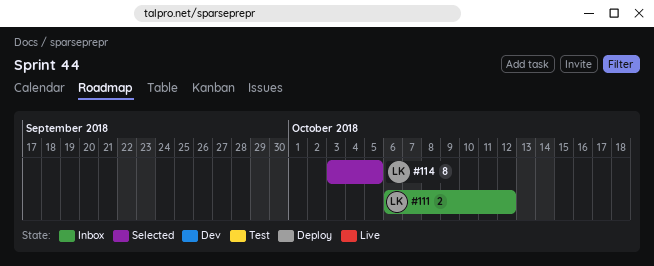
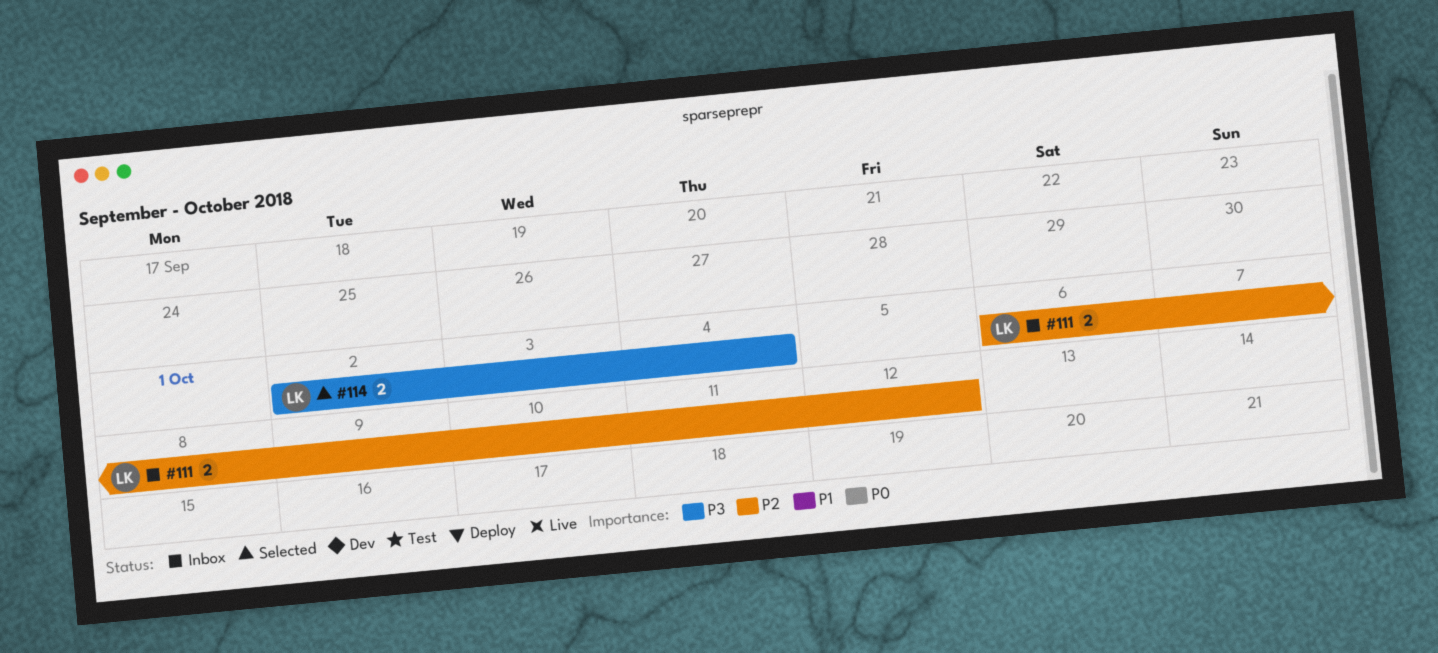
#114, estimate: 8 -> 2
#114, start: Oct 3 -> Oct 2
#114, due: Oct 5 -> Oct 4

